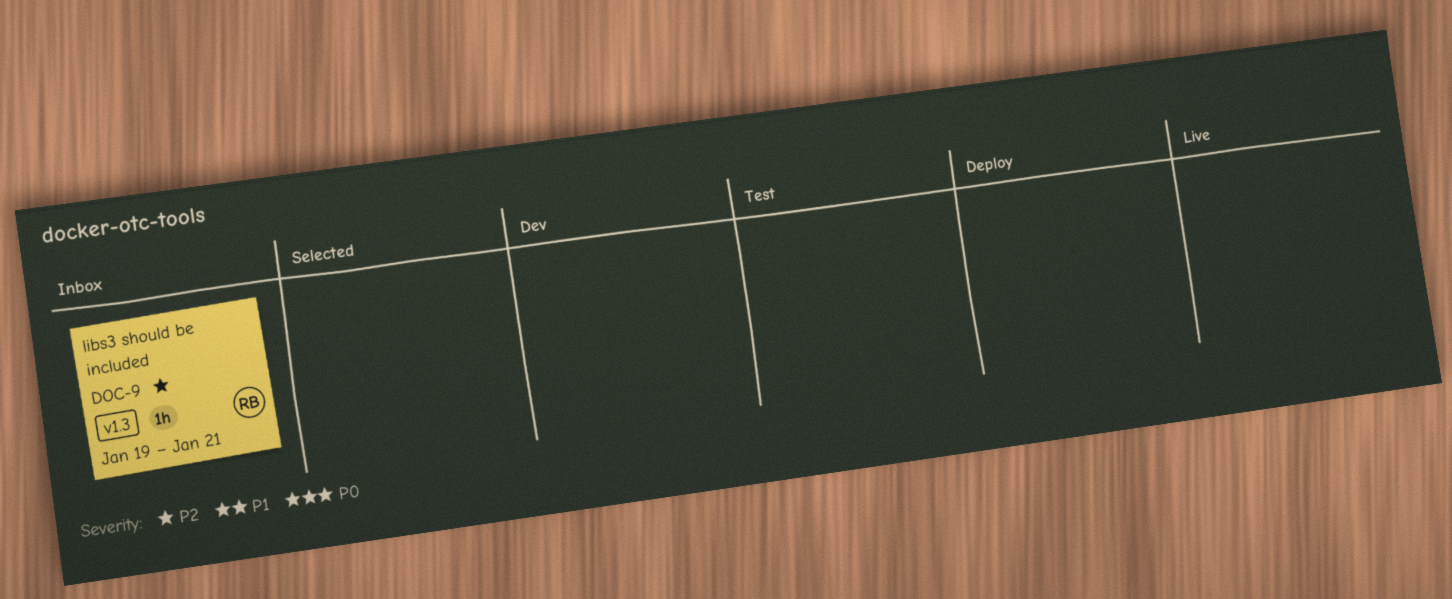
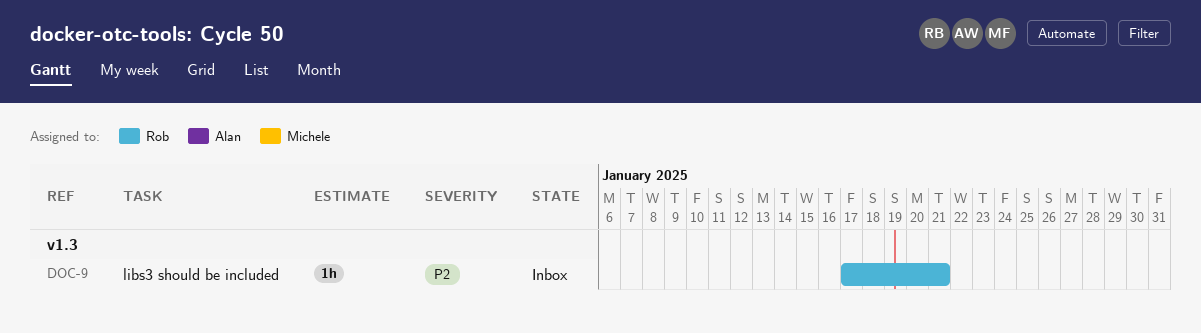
DOC-9, start: Jan 19 -> Jan 17

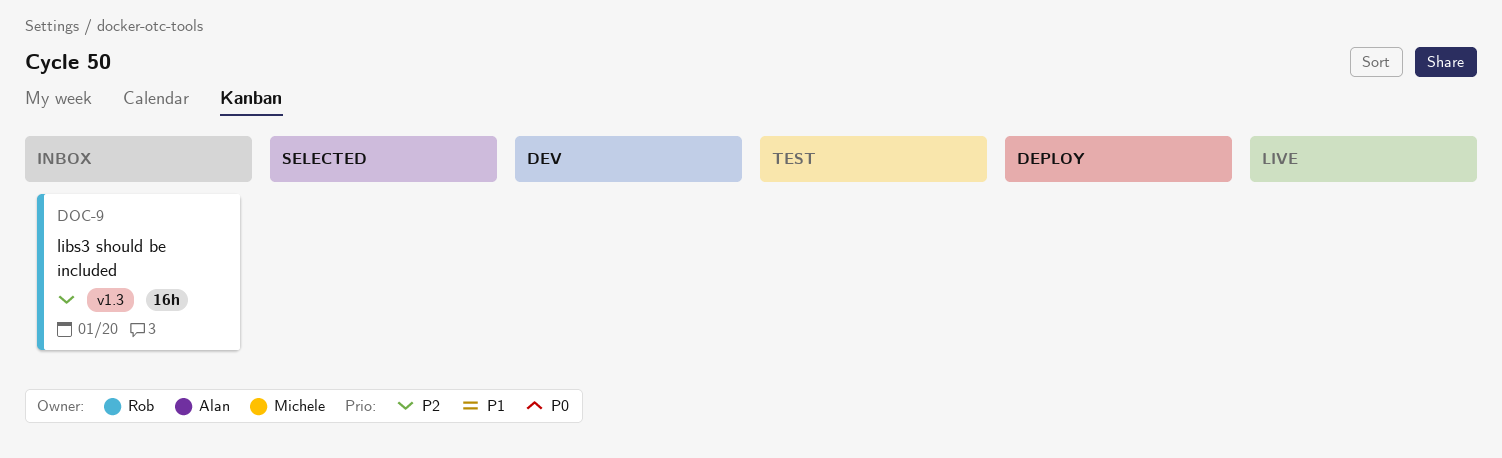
DOC-9, estimate: 1h -> 16h
DOC-9, due: Jan 21 -> Jan 20

